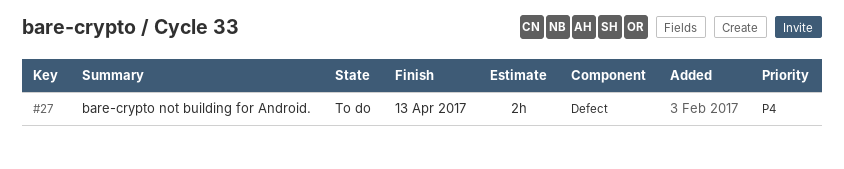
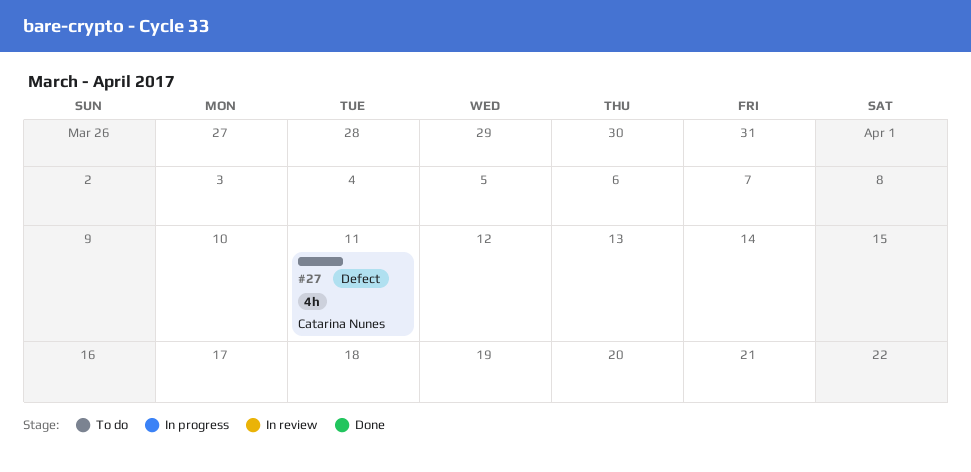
#27, estimate: 2h -> 4h
#27, due: Apr 13 -> Apr 11

